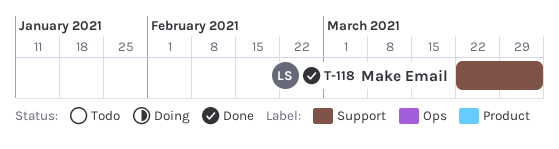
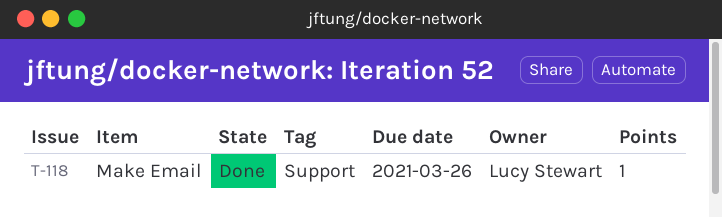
T-118, due: Apr 2 -> Mar 26

